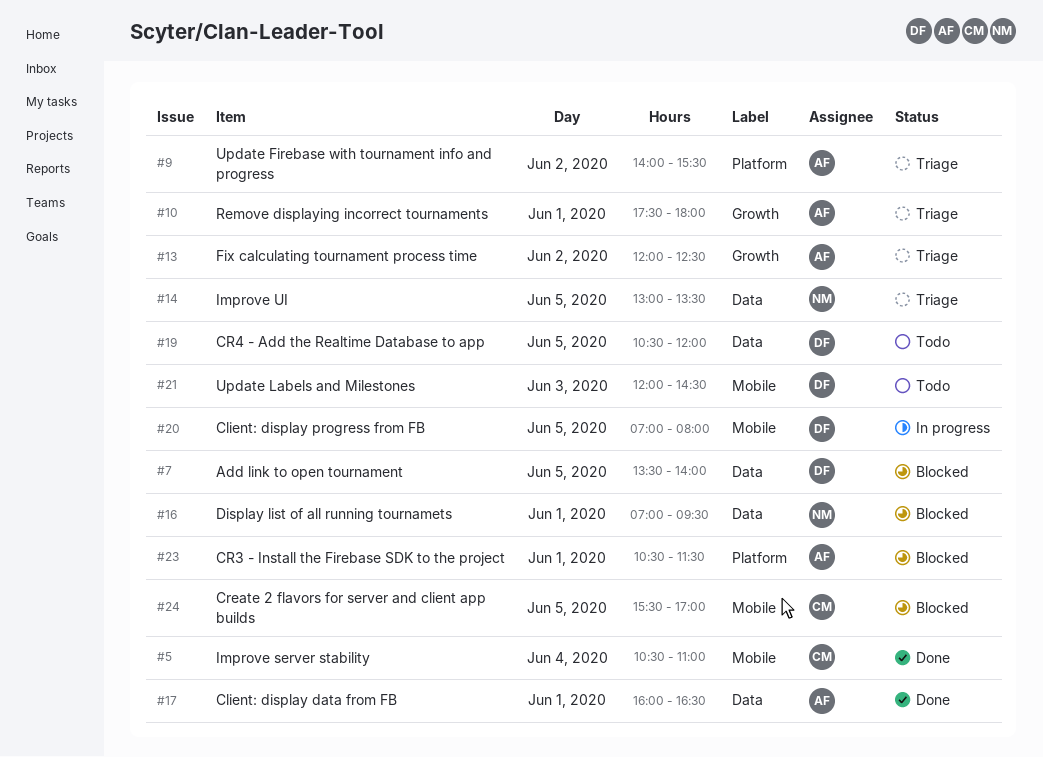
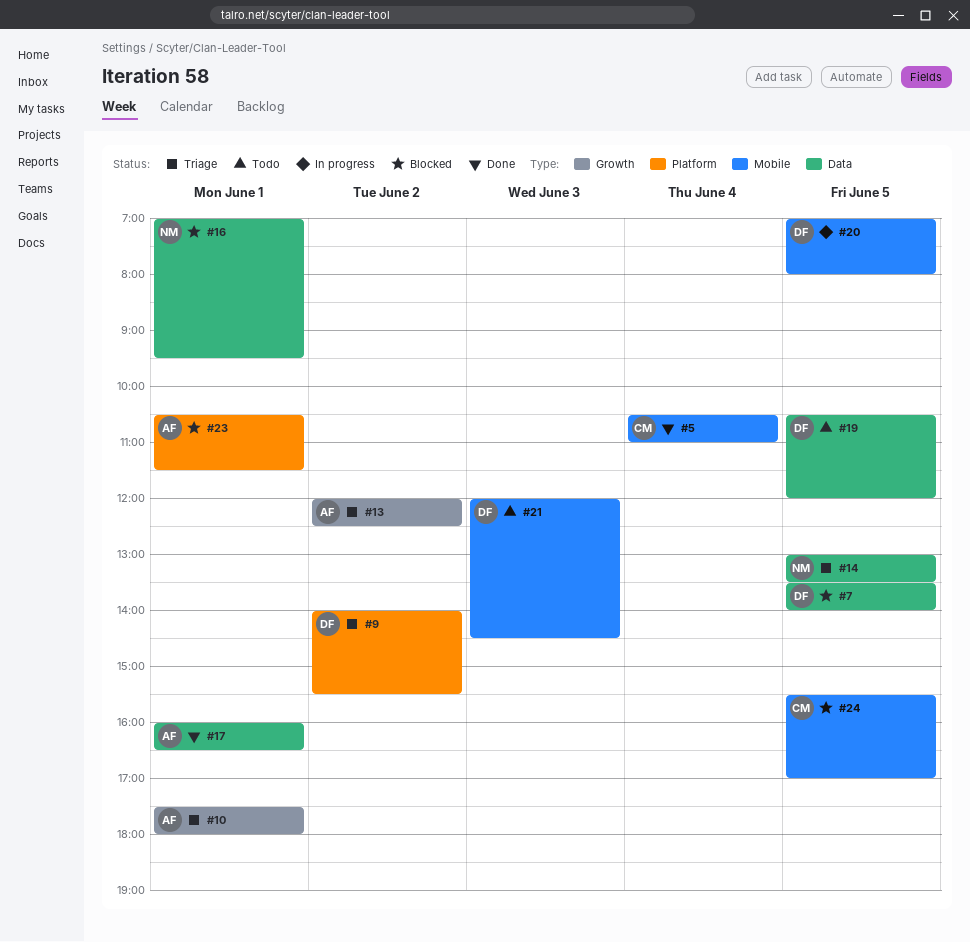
#9, owner: AF -> DF

